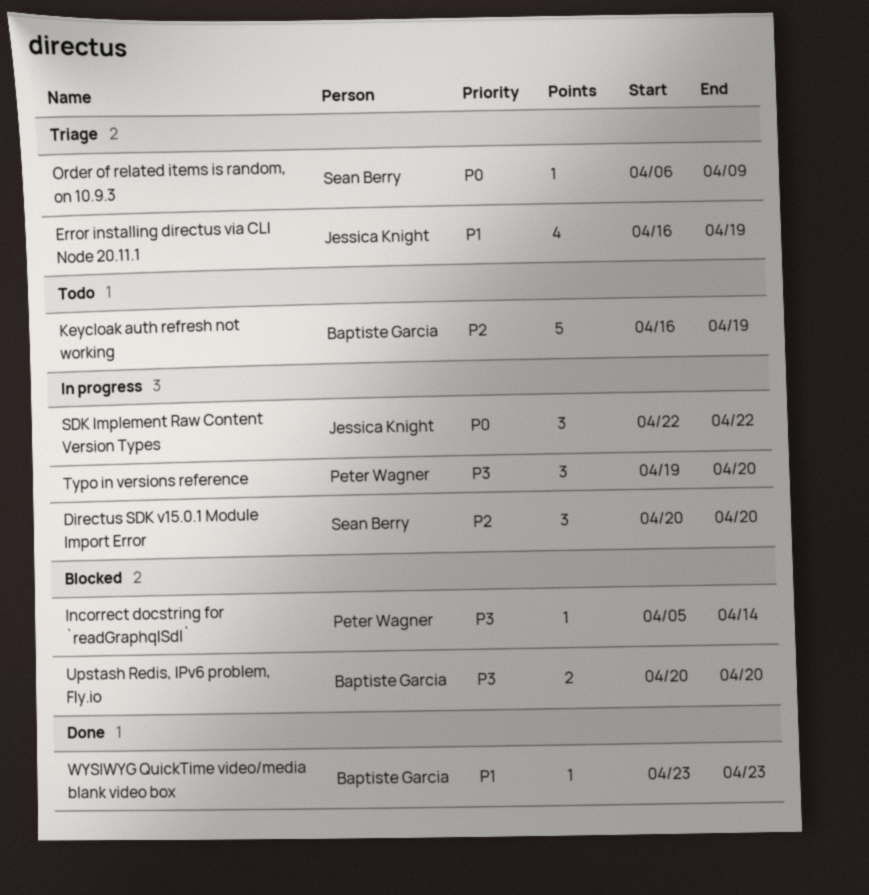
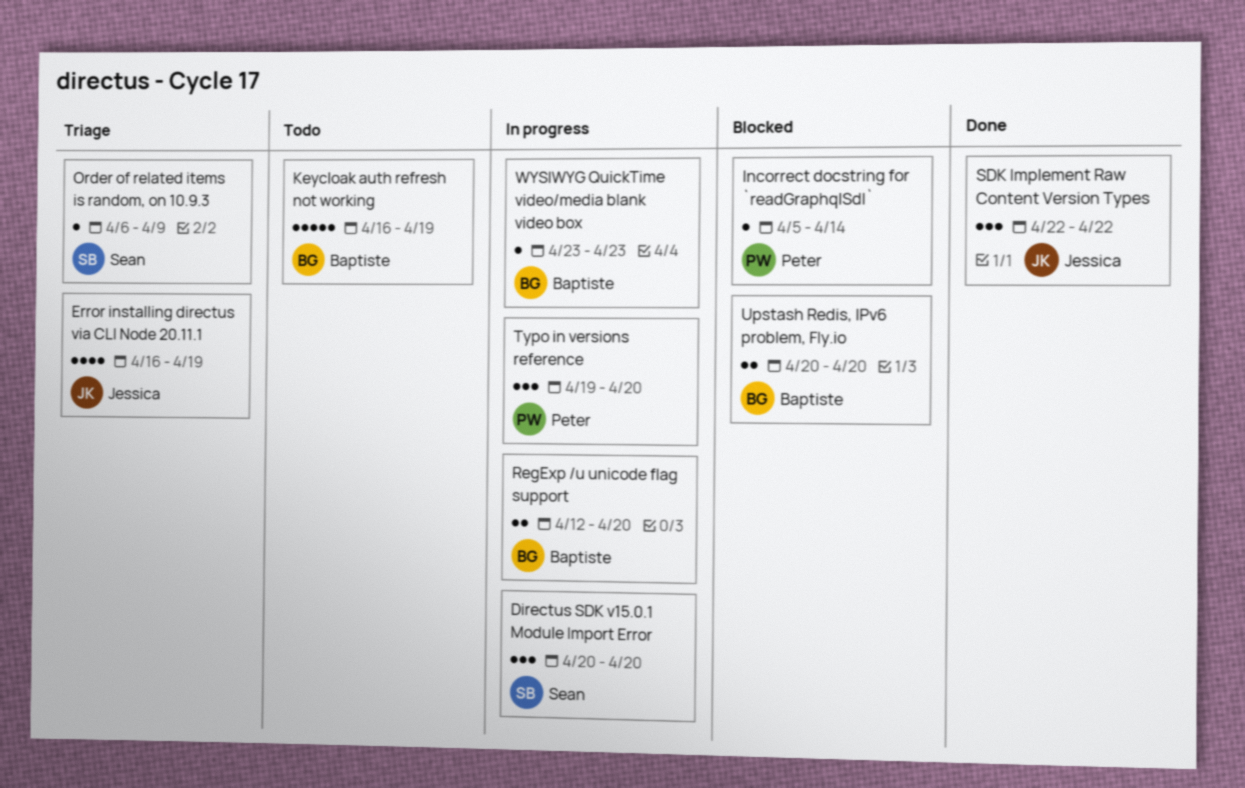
RegExp /u unicode flag support: none -> present
SDK Implement Raw Content Version Types, status: In progress -> Done
WYSIWYG QuickTime video/media blank video box, status: Done -> In progress

